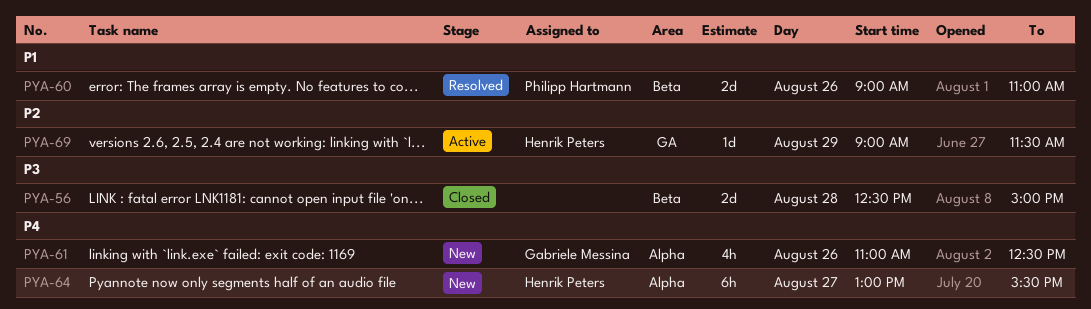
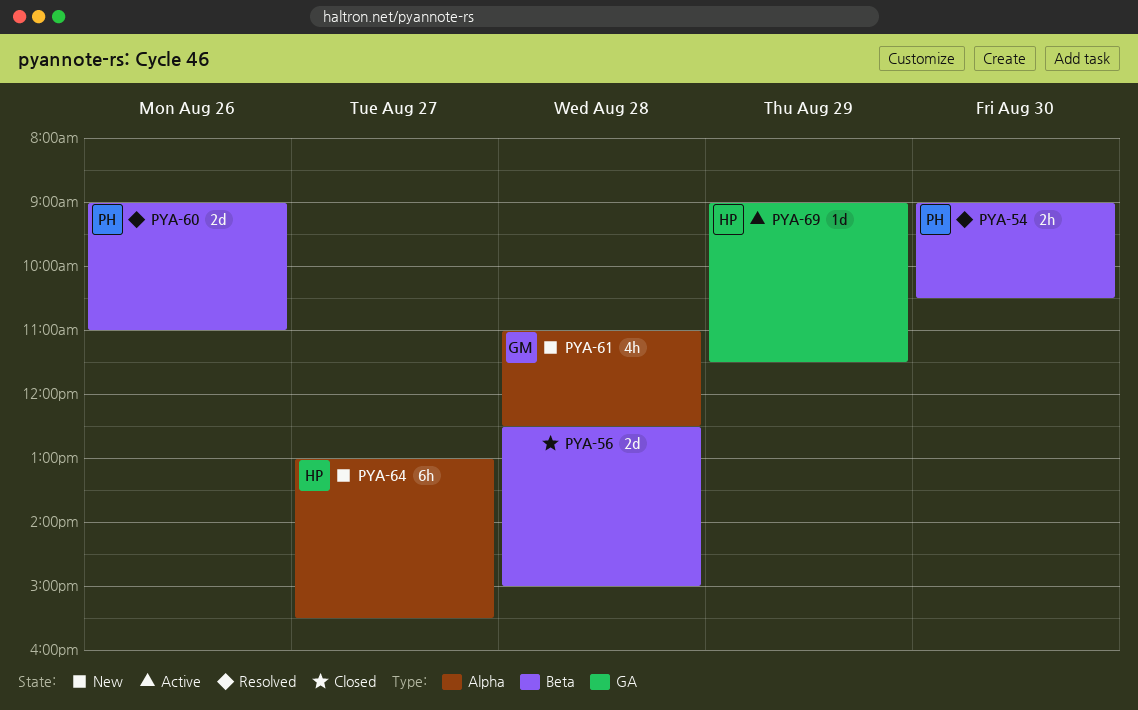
PYA-54: none -> present
PYA-61, day: Aug 26 -> Aug 28

